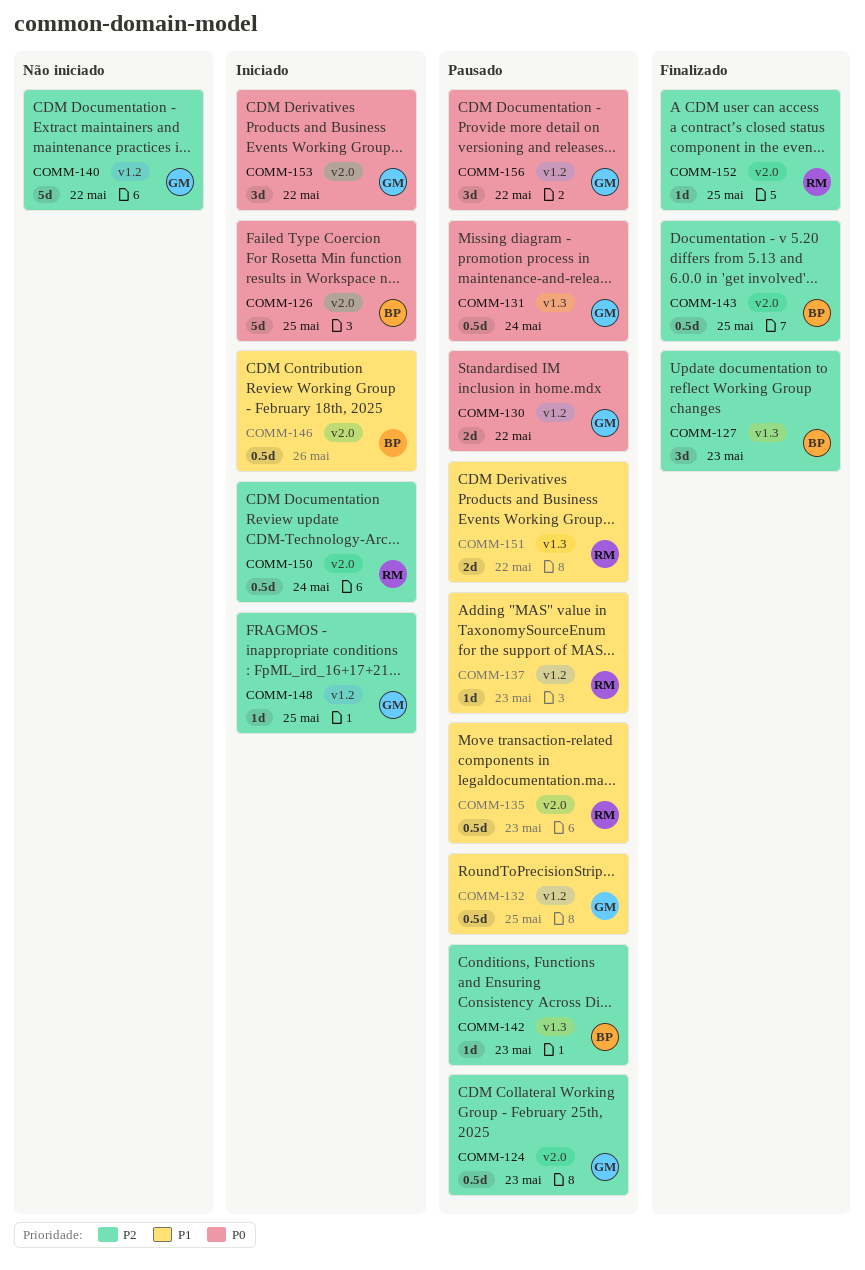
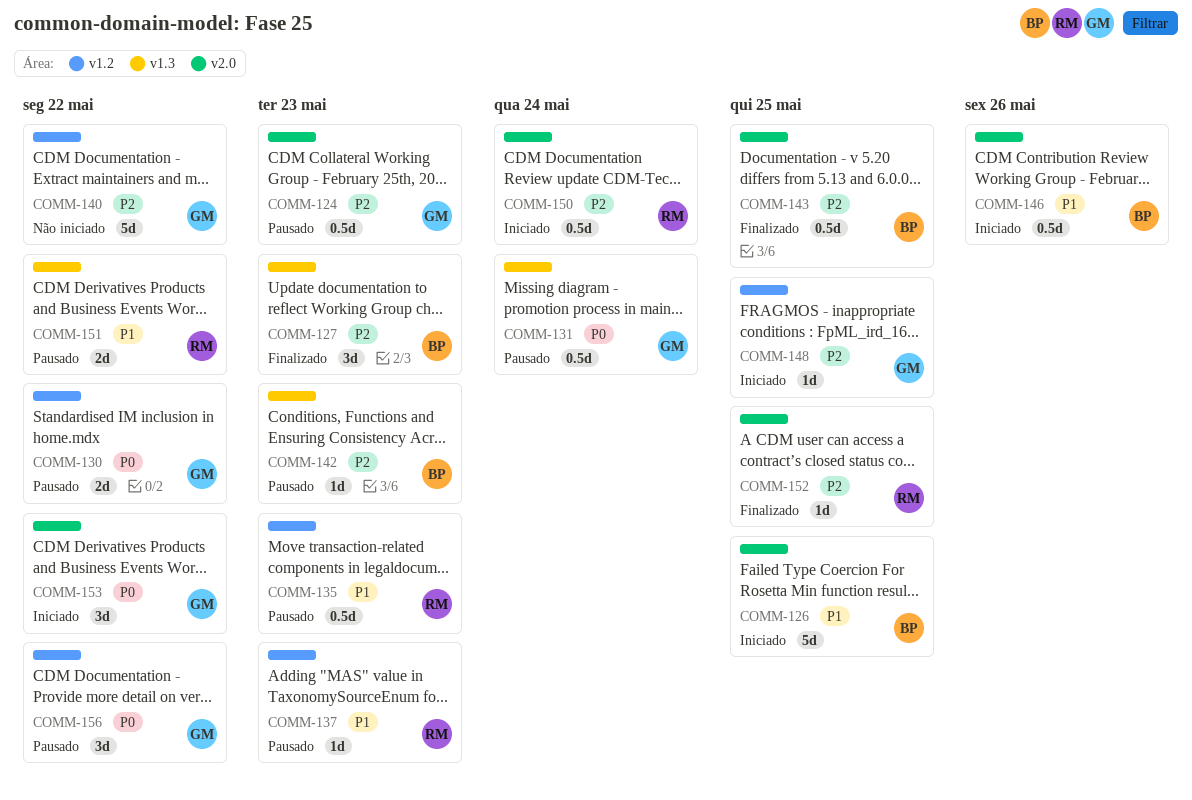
COMM-126, priority: P0 -> P1
COMM-132: present -> none
COMM-135, label: v2.0 -> v1.2

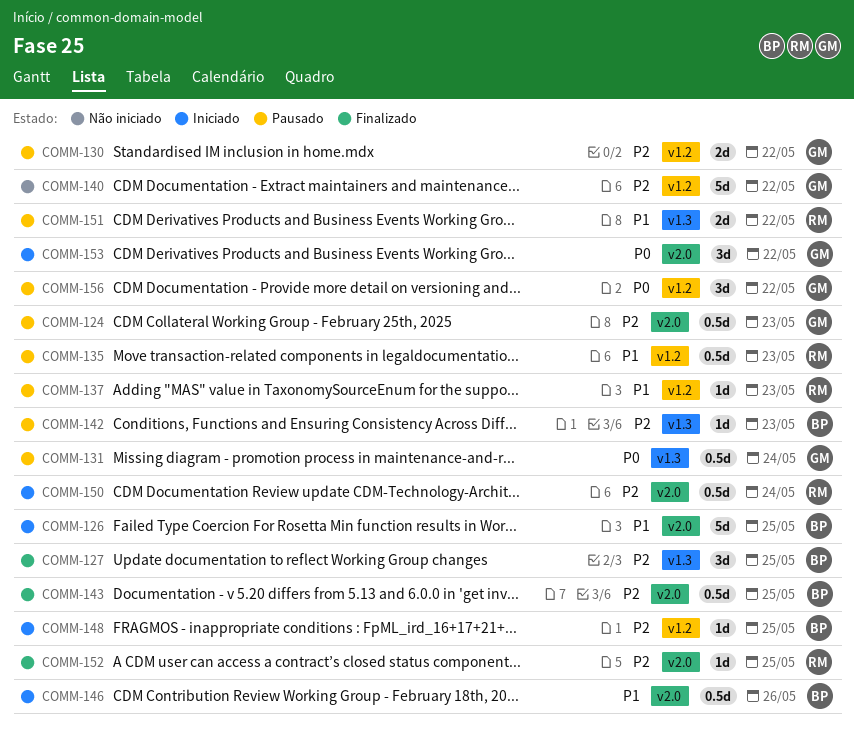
COMM-127, due: May 23 -> May 25
COMM-130, priority: P0 -> P2
COMM-148, owner: GM -> BP

